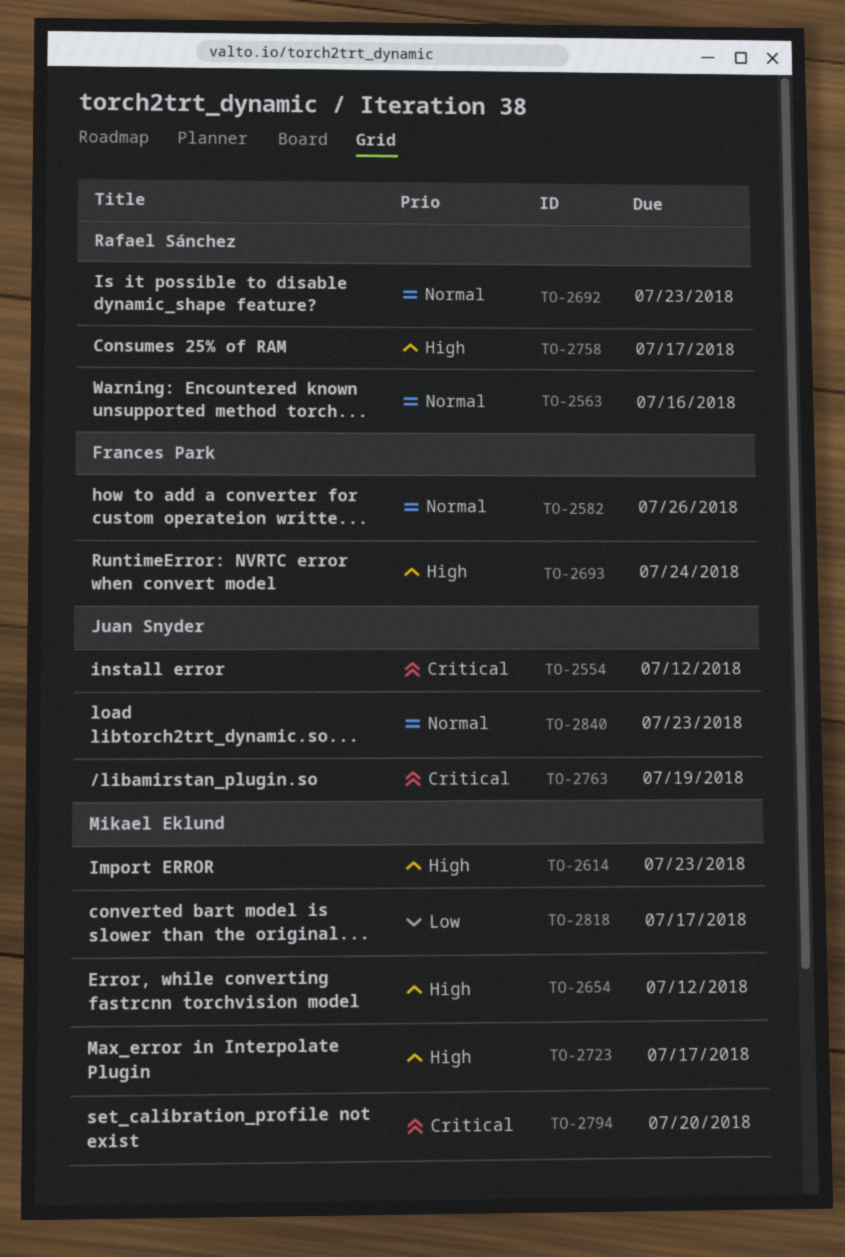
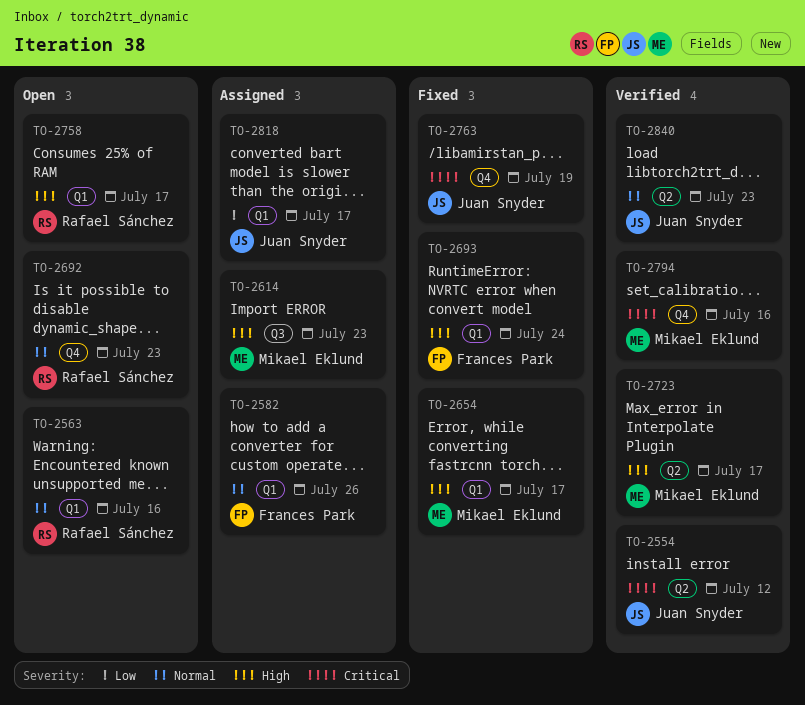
TO-2654, due: Jul 12 -> Jul 17
TO-2794, due: Jul 20 -> Jul 16
TO-2818, owner: Mikael Eklund -> Juan Snyder

